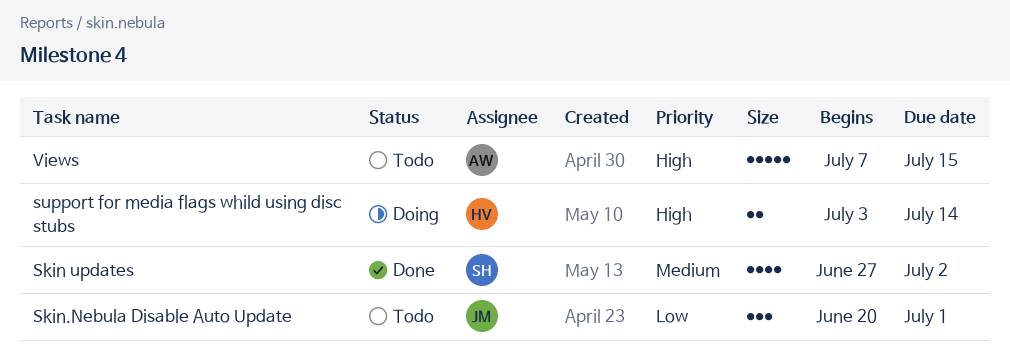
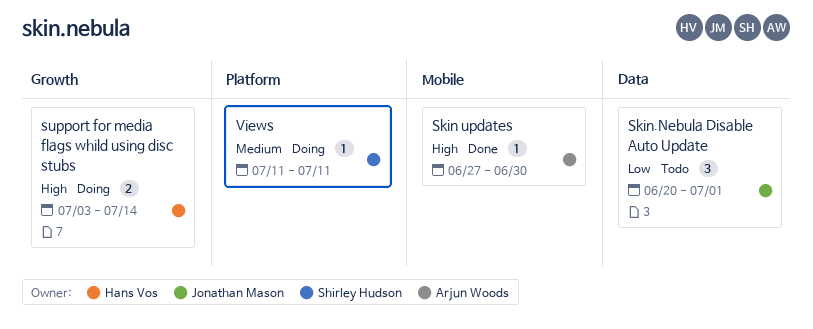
Skin updates, owner: Shirley Hudson -> Arjun Woods
Skin updates, priority: Medium -> High
Skin updates, estimate: 4 -> 1
Skin updates, due: Jul 2 -> Jun 30
Views, status: Todo -> Doing
Views, owner: Arjun Woods -> Shirley Hudson
Views, priority: High -> Medium
Views, estimate: 5 -> 1
Views, start: Jul 7 -> Jul 11
Views, due: Jul 15 -> Jul 11

